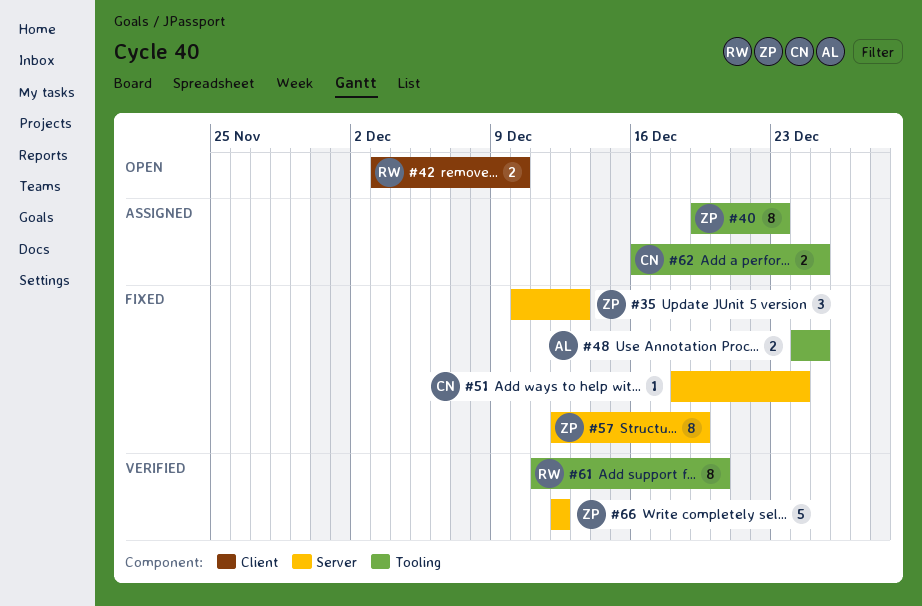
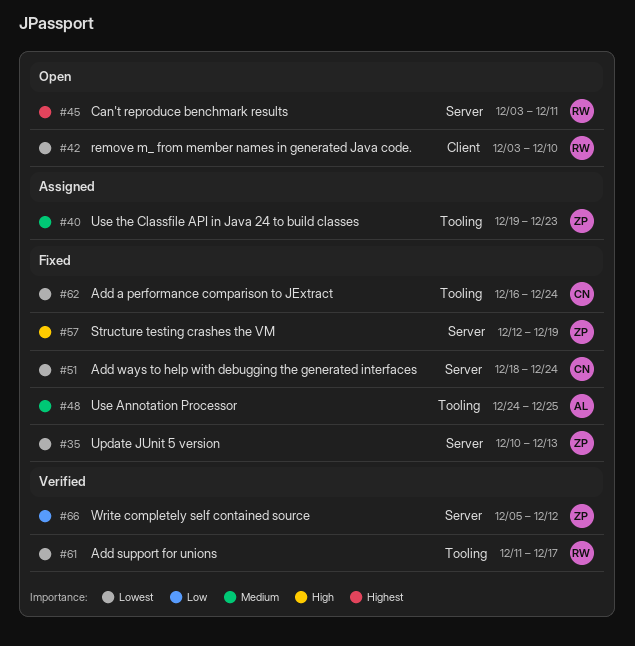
#45: none -> present
#61, due: Dec 20 -> Dec 17
#62, status: Assigned -> Fixed
#62, due: Dec 25 -> Dec 24
#66, start: Dec 12 -> Dec 5

